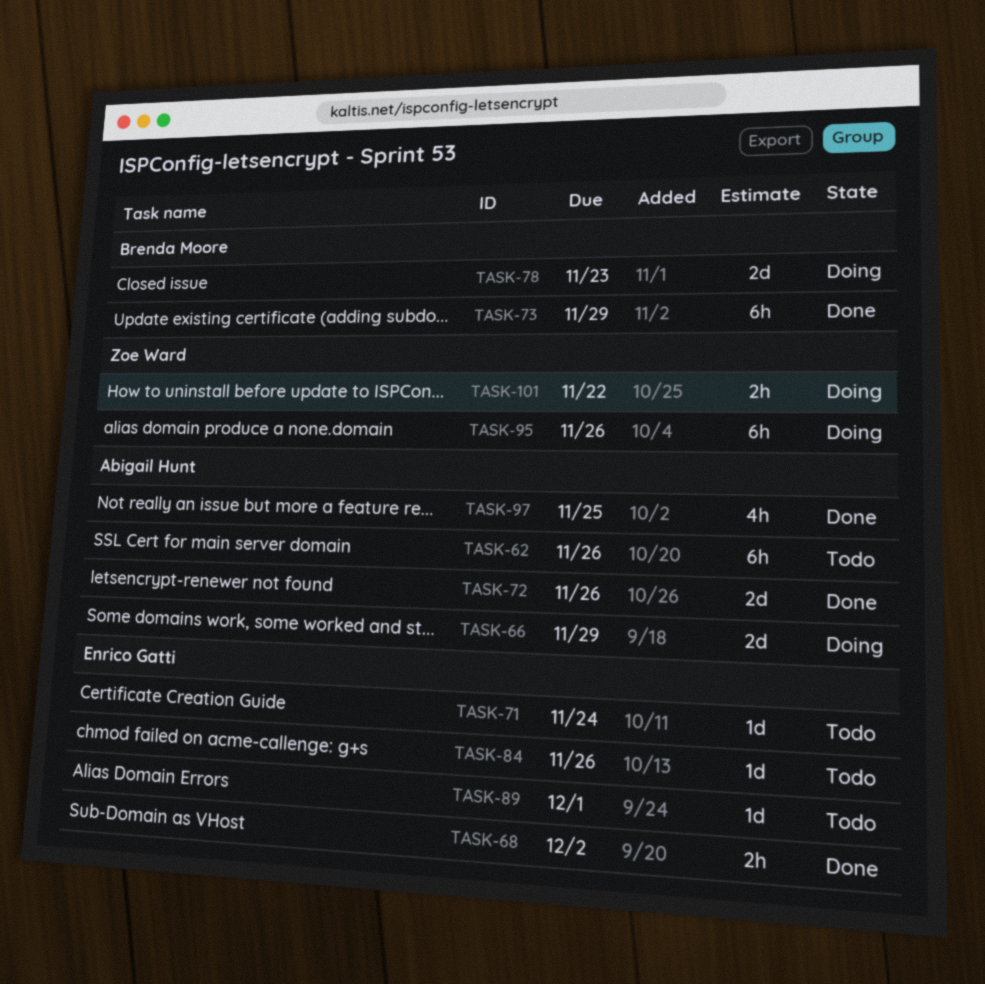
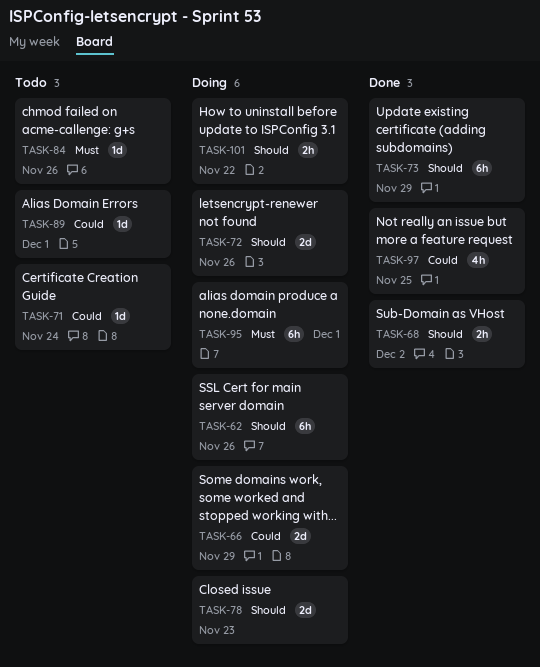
TASK-62, status: Todo -> Doing
TASK-72, status: Done -> Doing
TASK-95, due: Nov 26 -> Dec 1

